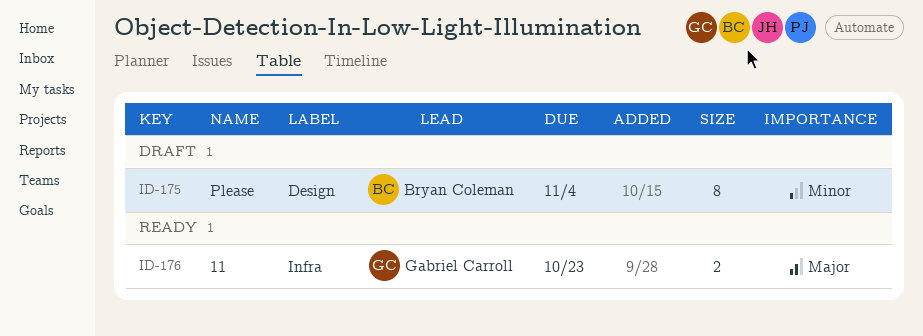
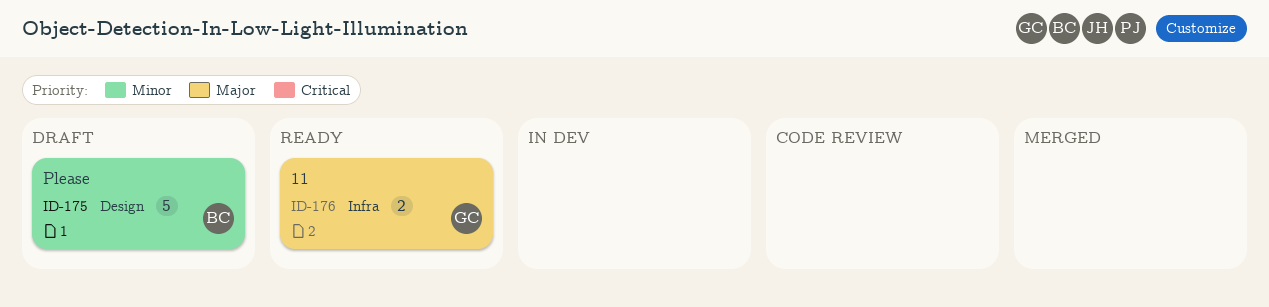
ID-175, estimate: 8 -> 5

